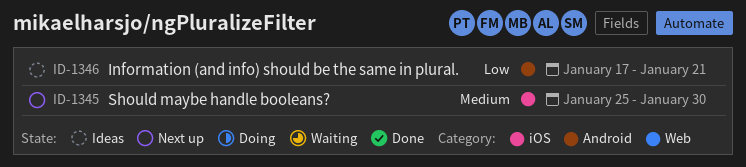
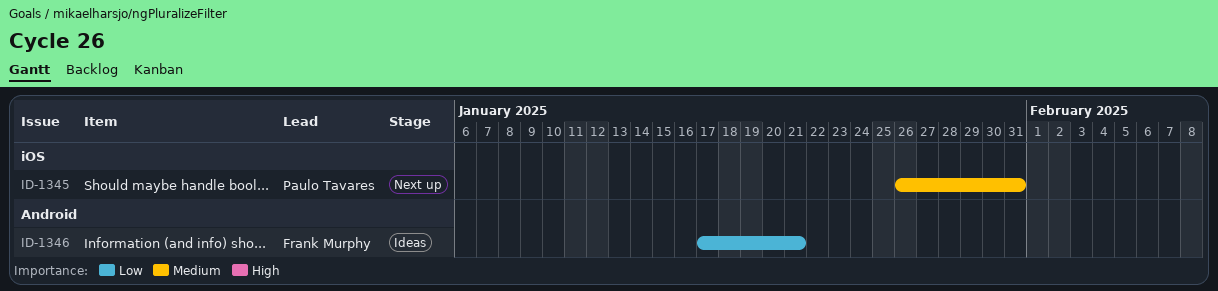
ID-1345, start: Jan 25 -> Jan 26
ID-1345, due: Jan 30 -> Jan 31

